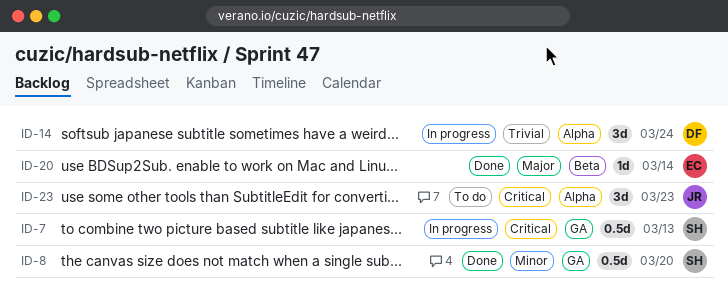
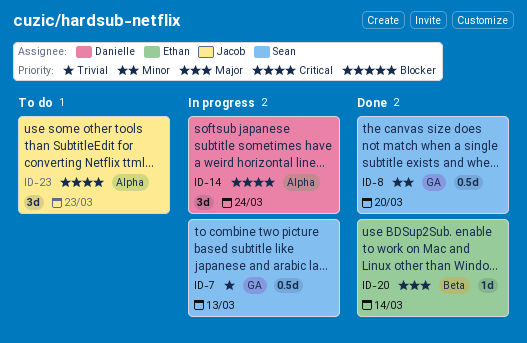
ID-7, priority: Critical -> Trivial
ID-14, priority: Trivial -> Critical

